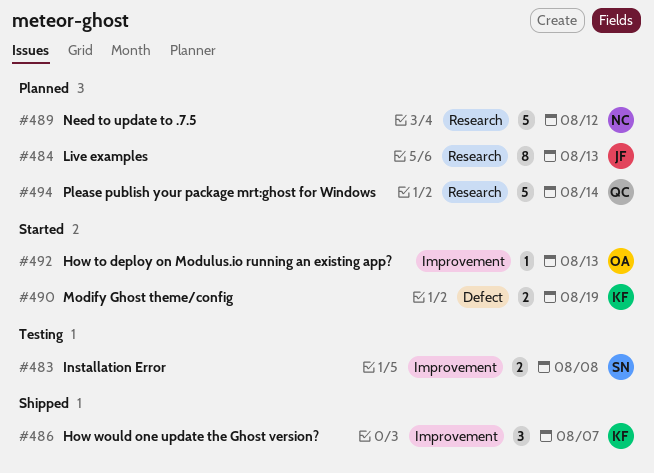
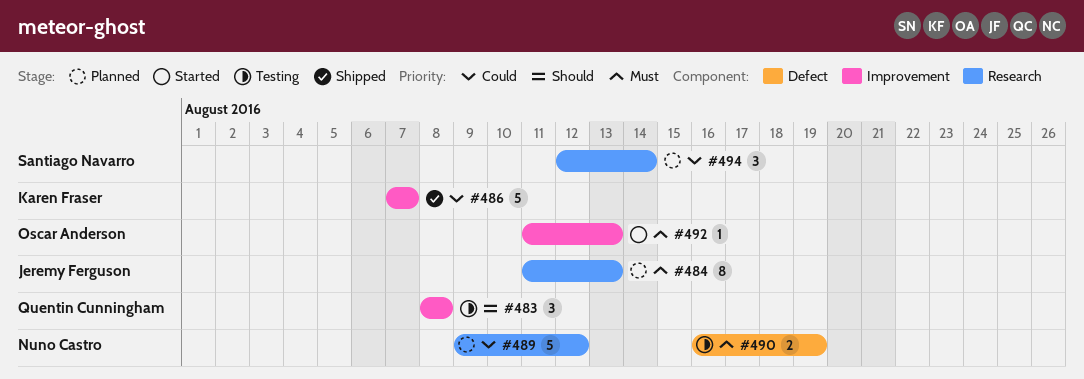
#483, owner: Santiago Navarro -> Quentin Cunningham
#483, estimate: 2 -> 3
#486, estimate: 3 -> 5
#490, status: Started -> Testing
#490, owner: Karen Fraser -> Nuno Castro
#494, owner: Quentin Cunningham -> Santiago Navarro
#494, estimate: 5 -> 3

